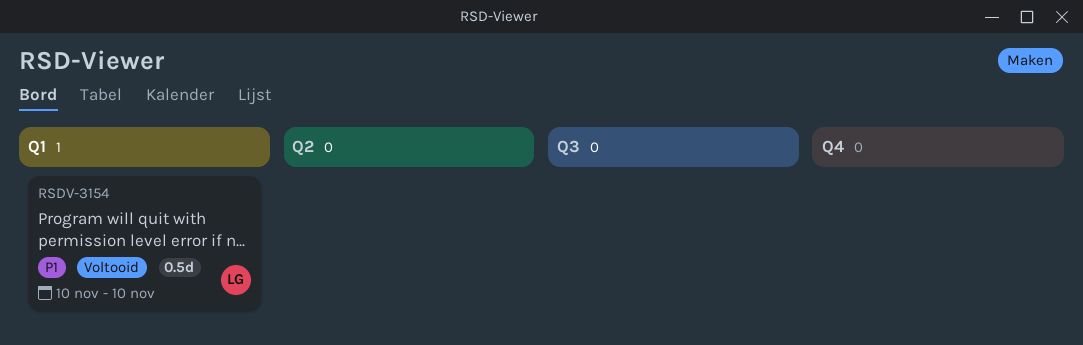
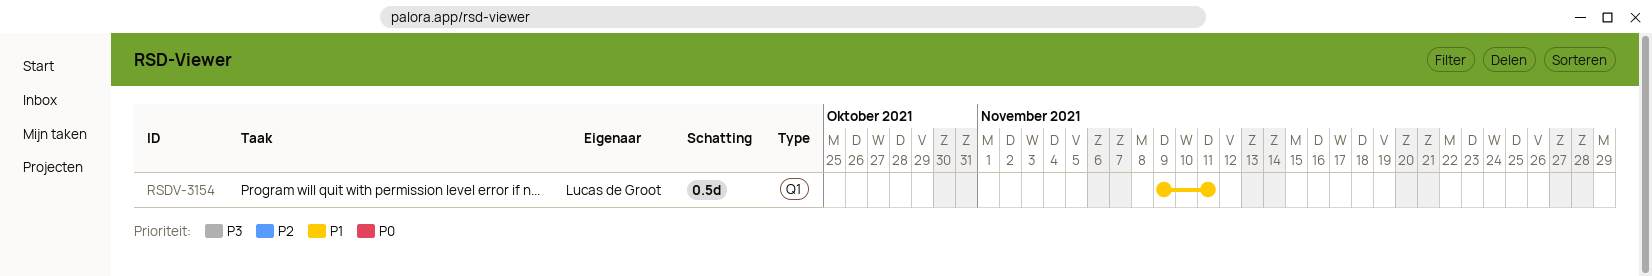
RSDV-3154, start: Nov 10 -> Nov 9
RSDV-3154, due: Nov 10 -> Nov 11

